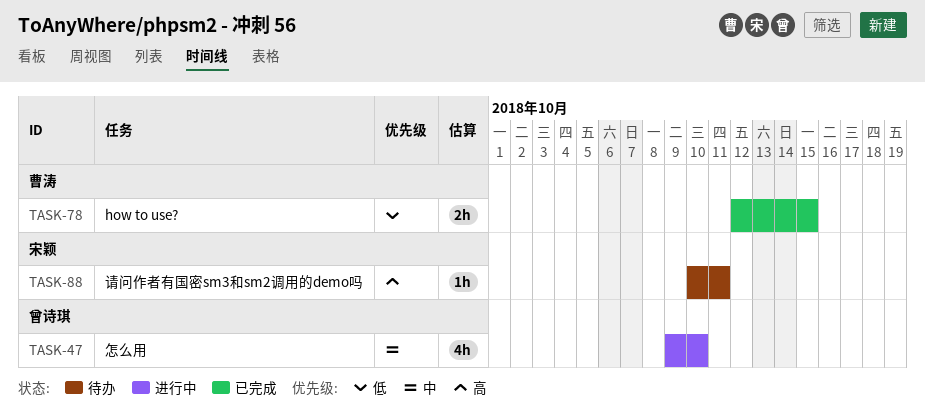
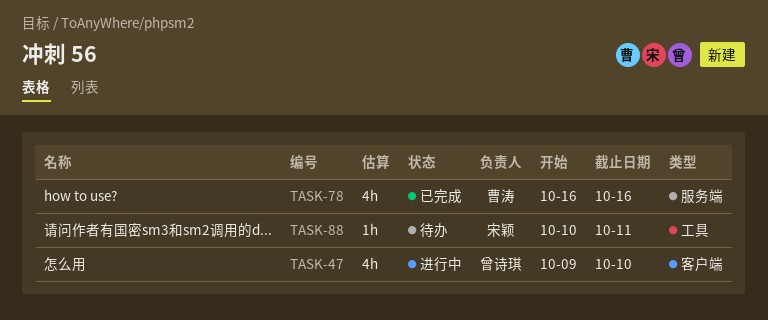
TASK-78, estimate: 2h -> 4h
TASK-78, start: Oct 12 -> Oct 16
TASK-78, due: Oct 15 -> Oct 16

